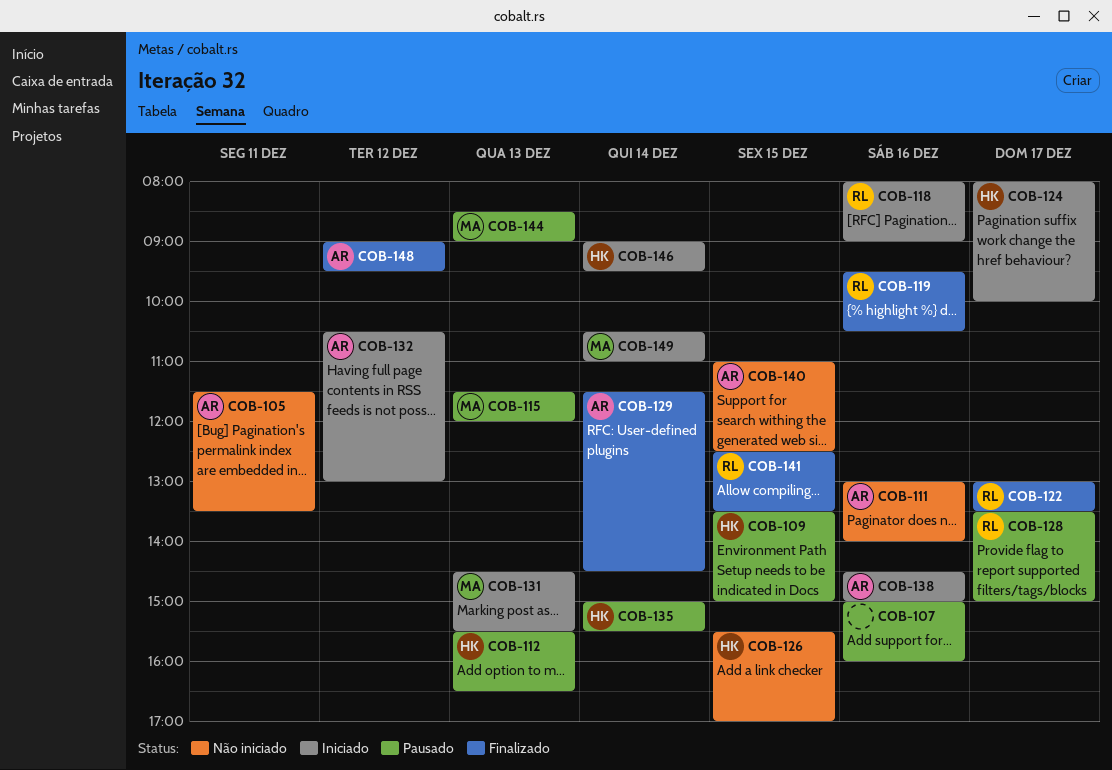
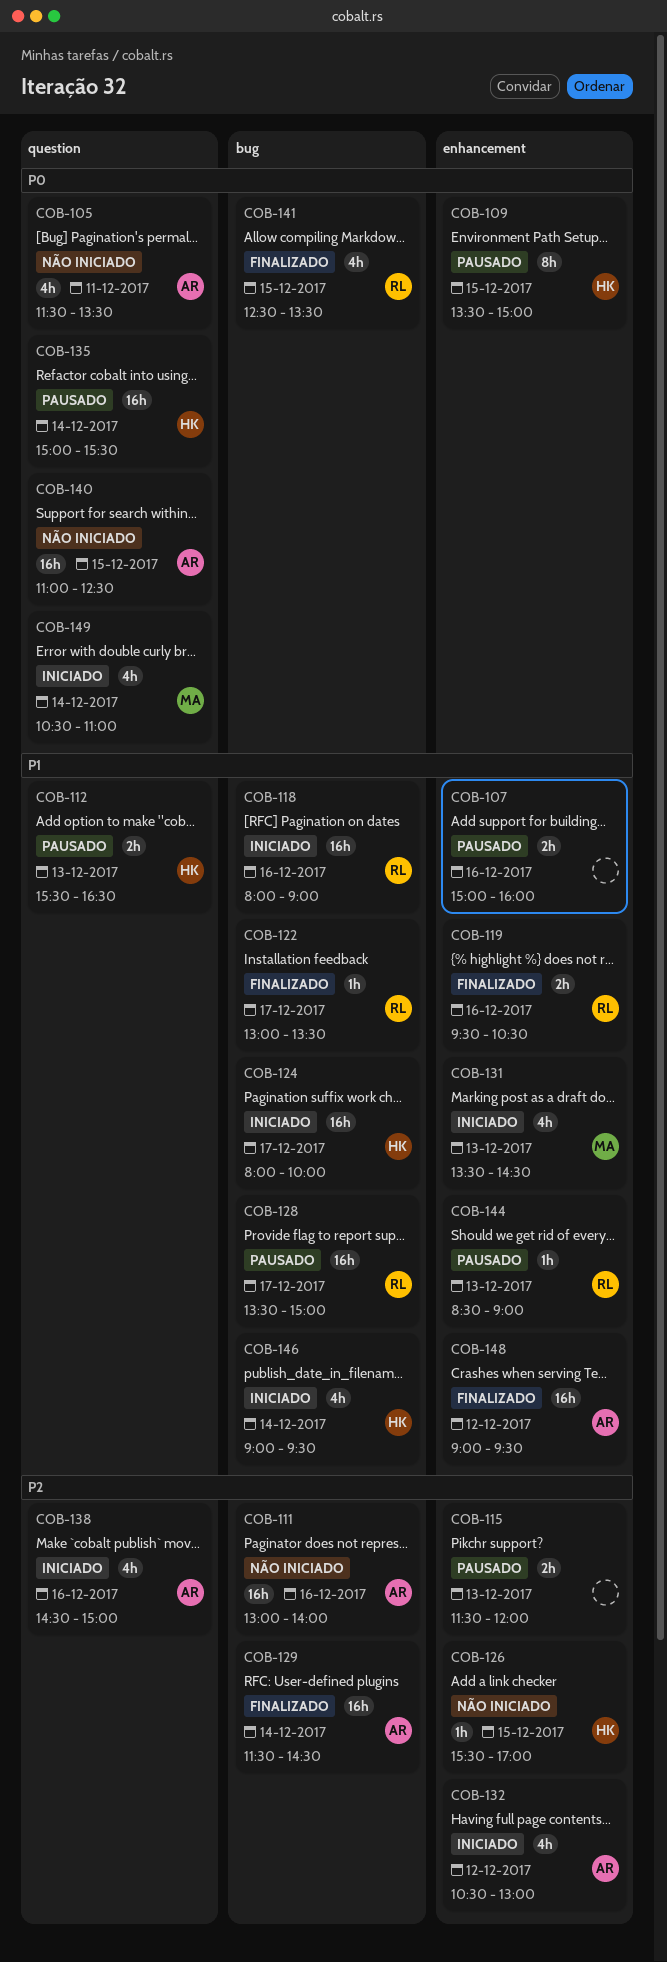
COB-115, owner: MA -> none
COB-131, begins: 14:30 -> 13:30
COB-131, ends: 15:30 -> 14:30
COB-144, owner: MA -> RL

